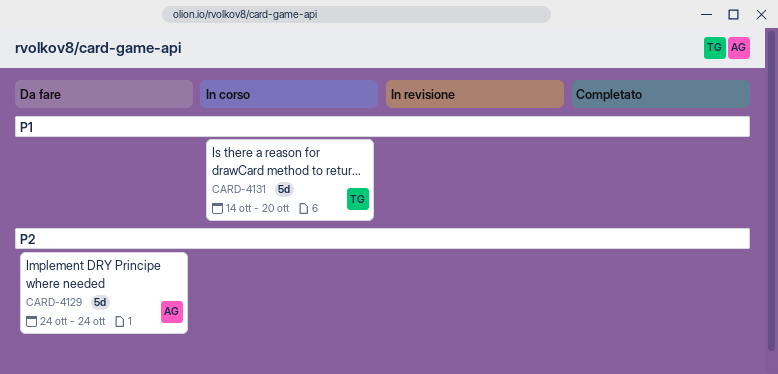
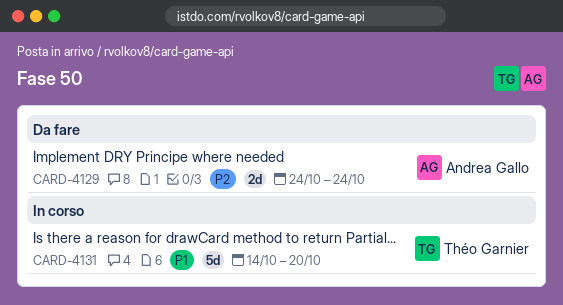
CARD-4129, estimate: 5d -> 2d

